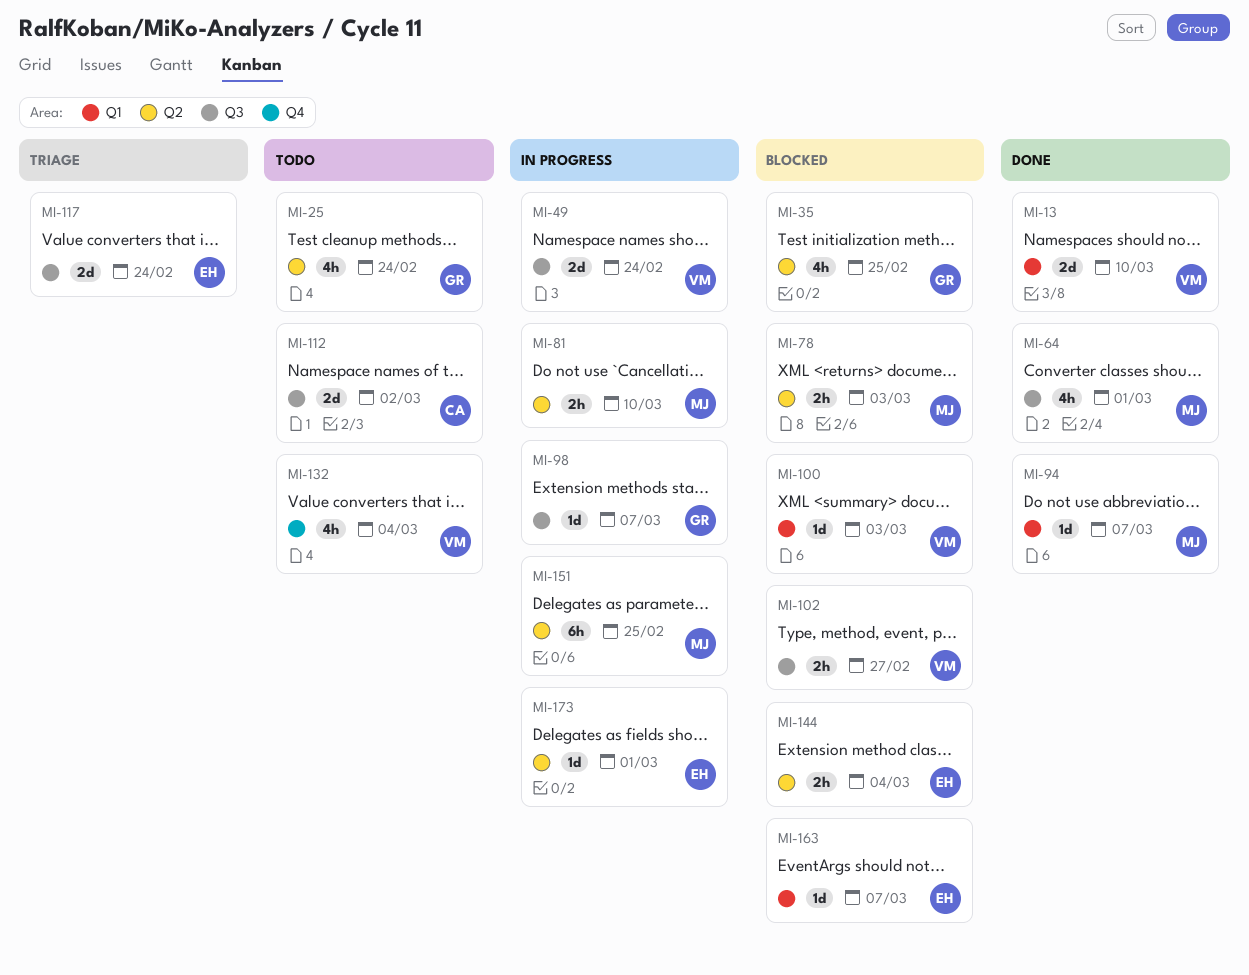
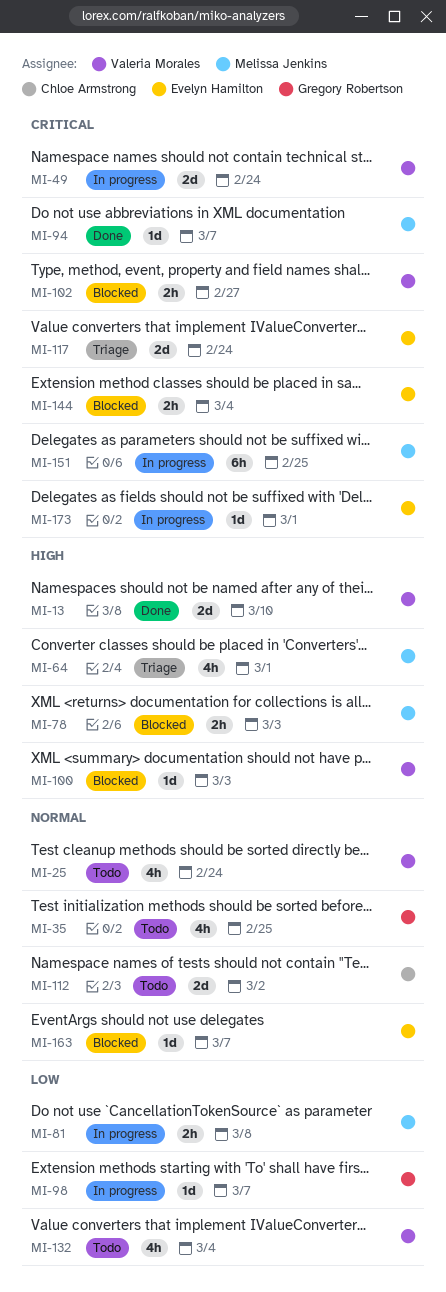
MI-25, owner: Gregory Robertson -> Valeria Morales
MI-35, status: Blocked -> Todo
MI-64, status: Done -> Triage
MI-81, due: Mar 10 -> Mar 8

